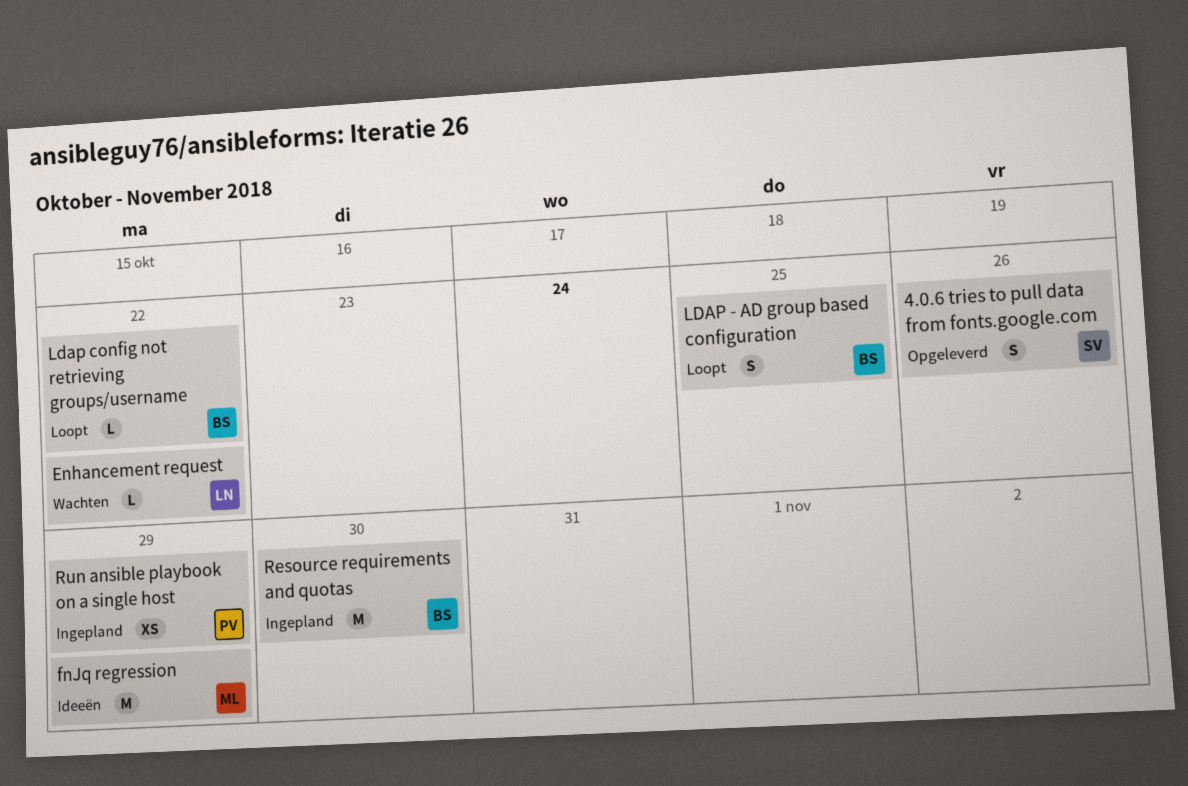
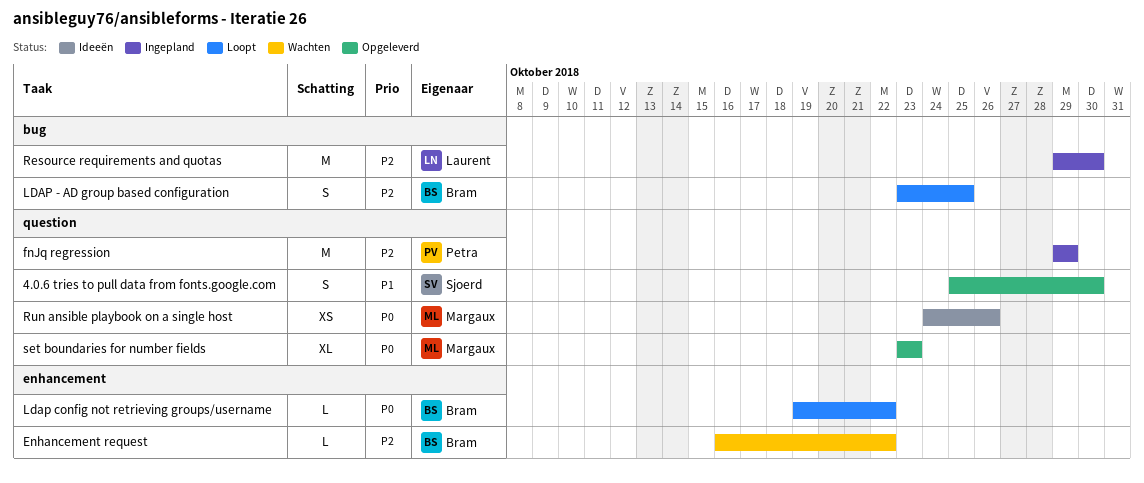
4.0.6 tries to pull data from fonts.google.com, due: Oct 26 -> Oct 30
Enhancement request, owner: Laurent -> Bram
fnJq regression, status: Ideeën -> Ingepland
fnJq regression, owner: Margaux -> Petra
Resource requirements and quotas, owner: Bram -> Laurent
Run ansible playbook on a single host, status: Ingepland -> Ideeën
Run ansible playbook on a single host, owner: Petra -> Margaux
Run ansible playbook on a single host, due: Oct 29 -> Oct 26
set boundaries for number fields: none -> present

